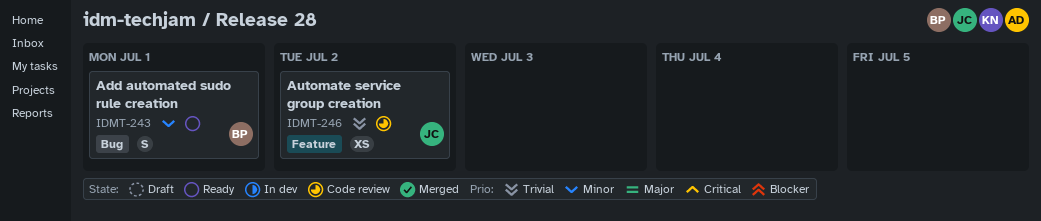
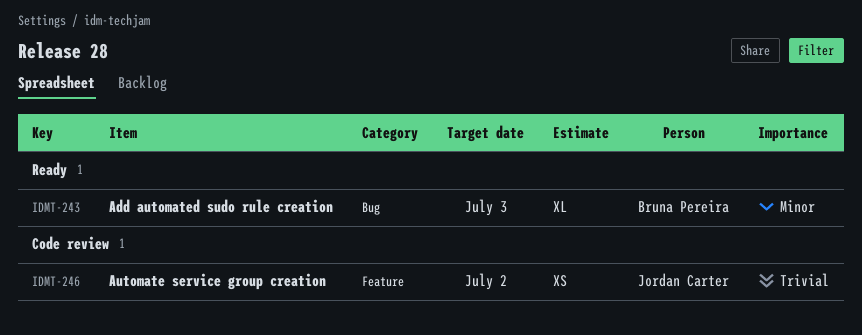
IDMT-243, estimate: S -> XL
IDMT-243, due: Jul 1 -> Jul 3

